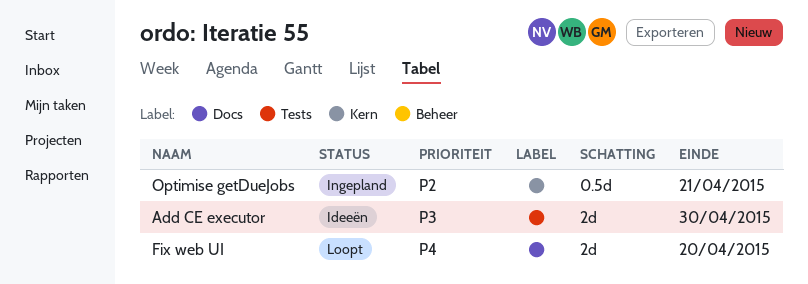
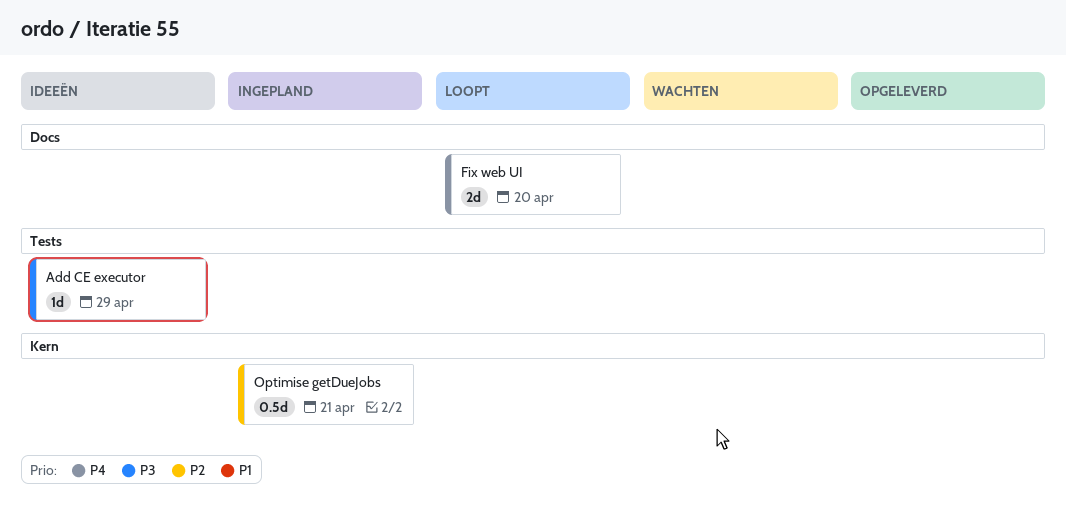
Add CE executor, estimate: 2d -> 1d
Add CE executor, due: Apr 30 -> Apr 29

